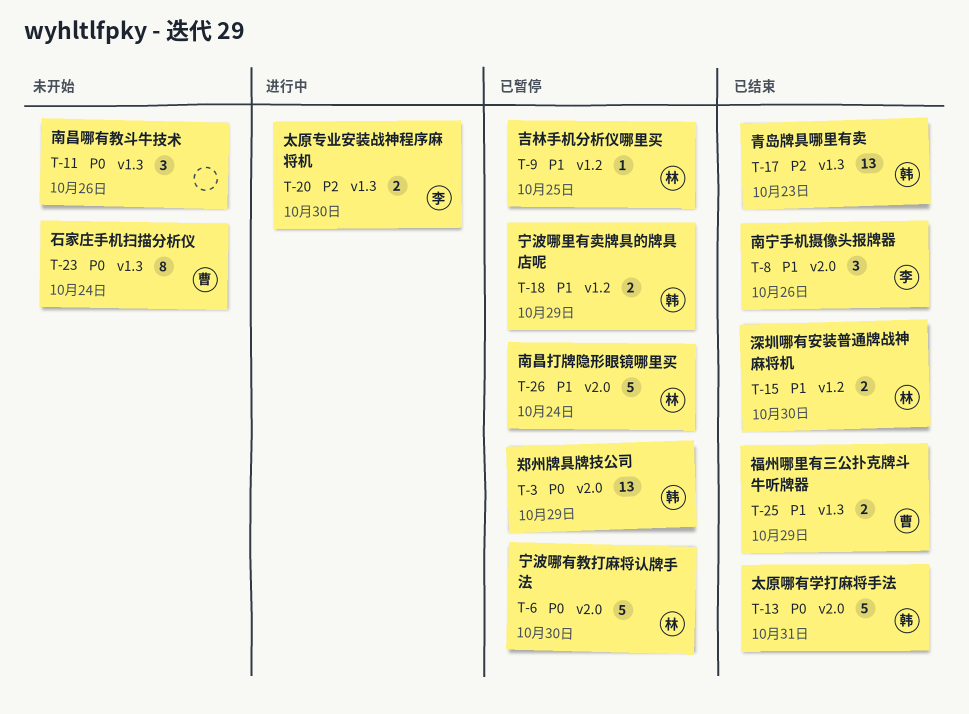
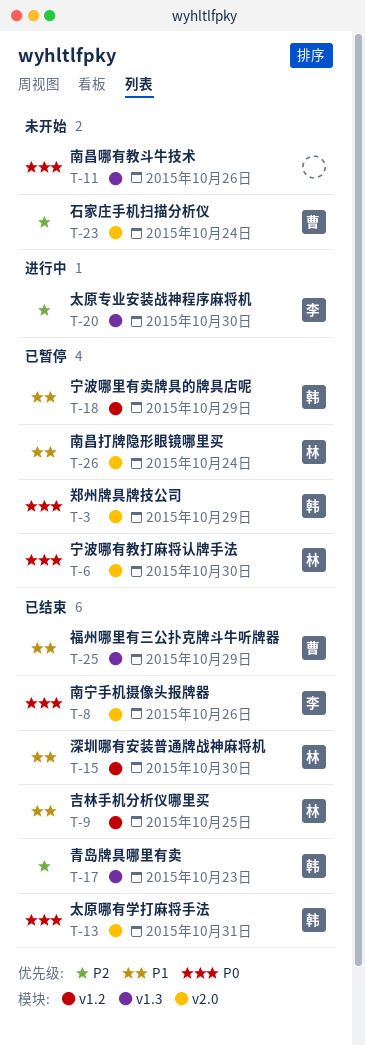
T-8, priority: P1 -> P0
T-9, status: 已暂停 -> 已结束
T-23, priority: P0 -> P2
T-23, label: v1.3 -> v2.0

